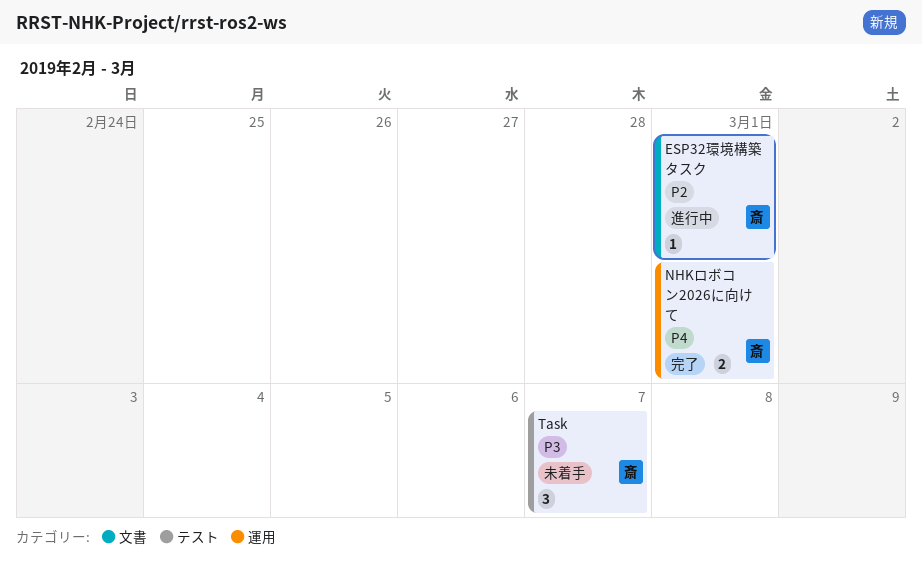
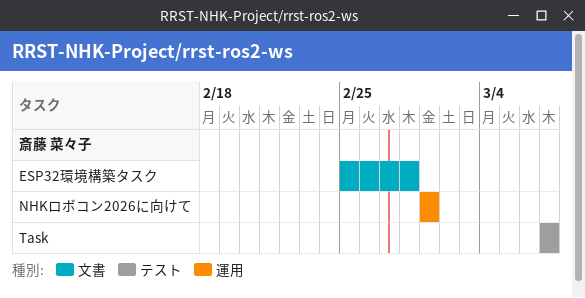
ESP32環境構築タスク, due: Mar 1 -> Feb 28

